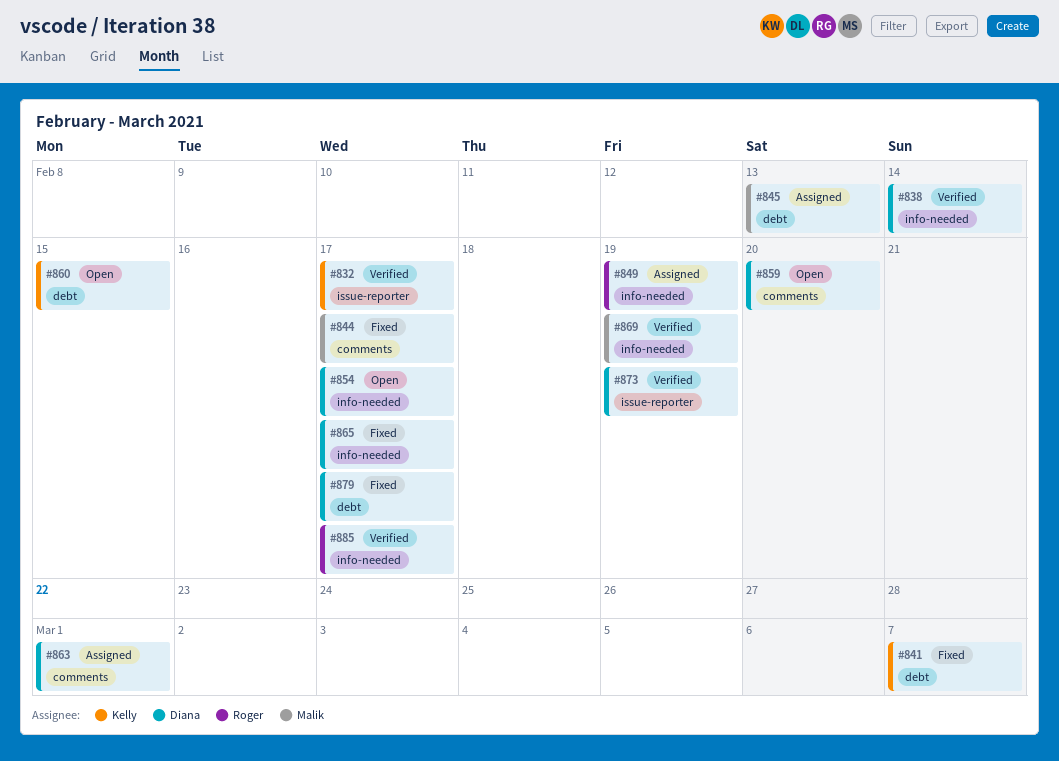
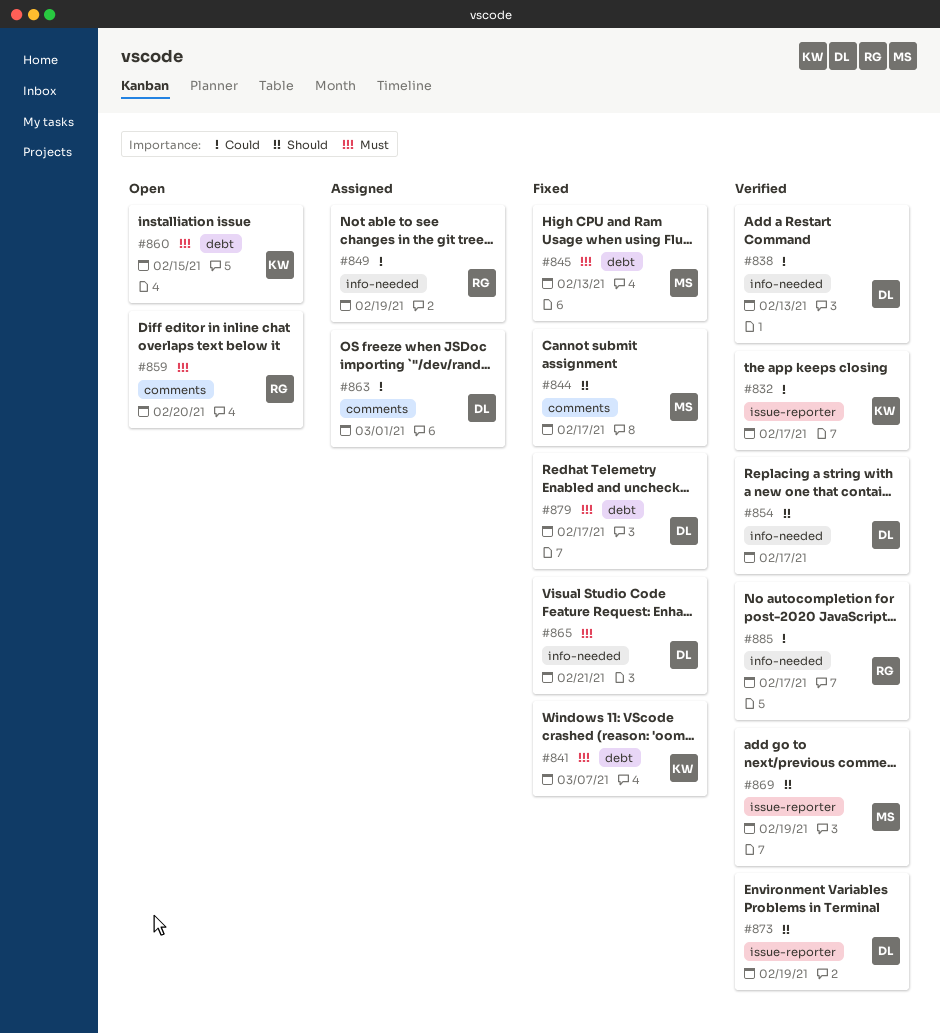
#838, due: Feb 14 -> Feb 13
#845, status: Assigned -> Fixed
#854, status: Open -> Verified
#859, owner: Diana -> Roger
#865, due: Feb 17 -> Feb 21
#869, label: info-needed -> issue-reporter

